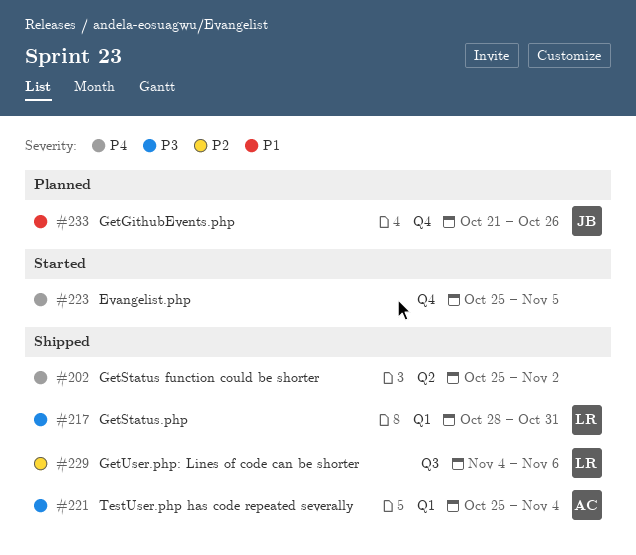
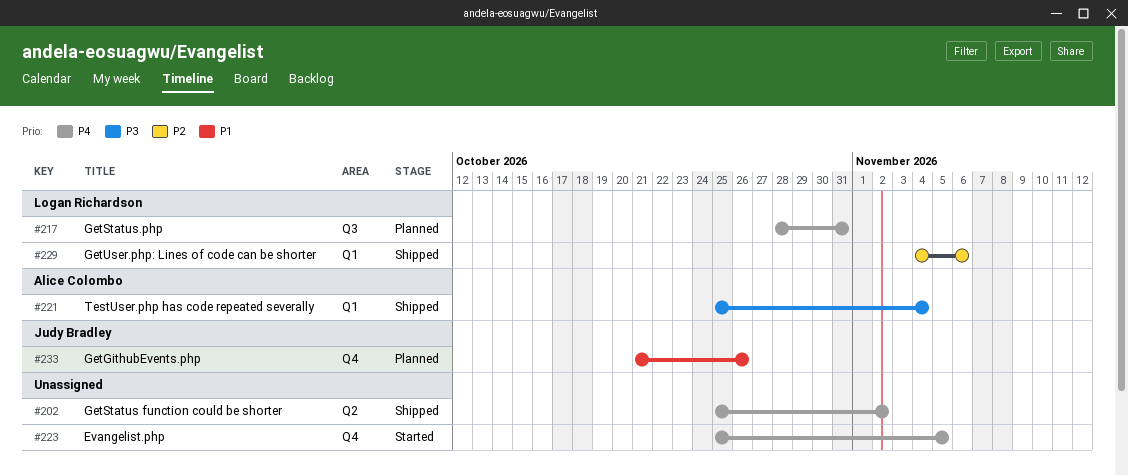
#217, status: Shipped -> Planned
#217, priority: P3 -> P4
#217, label: Q1 -> Q3
#229, label: Q3 -> Q1

